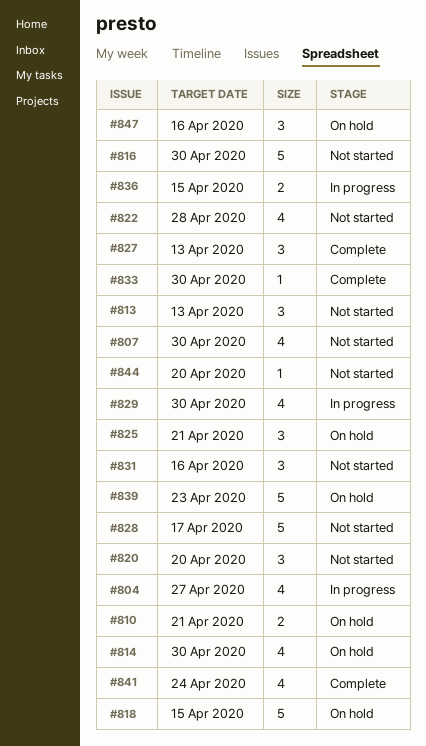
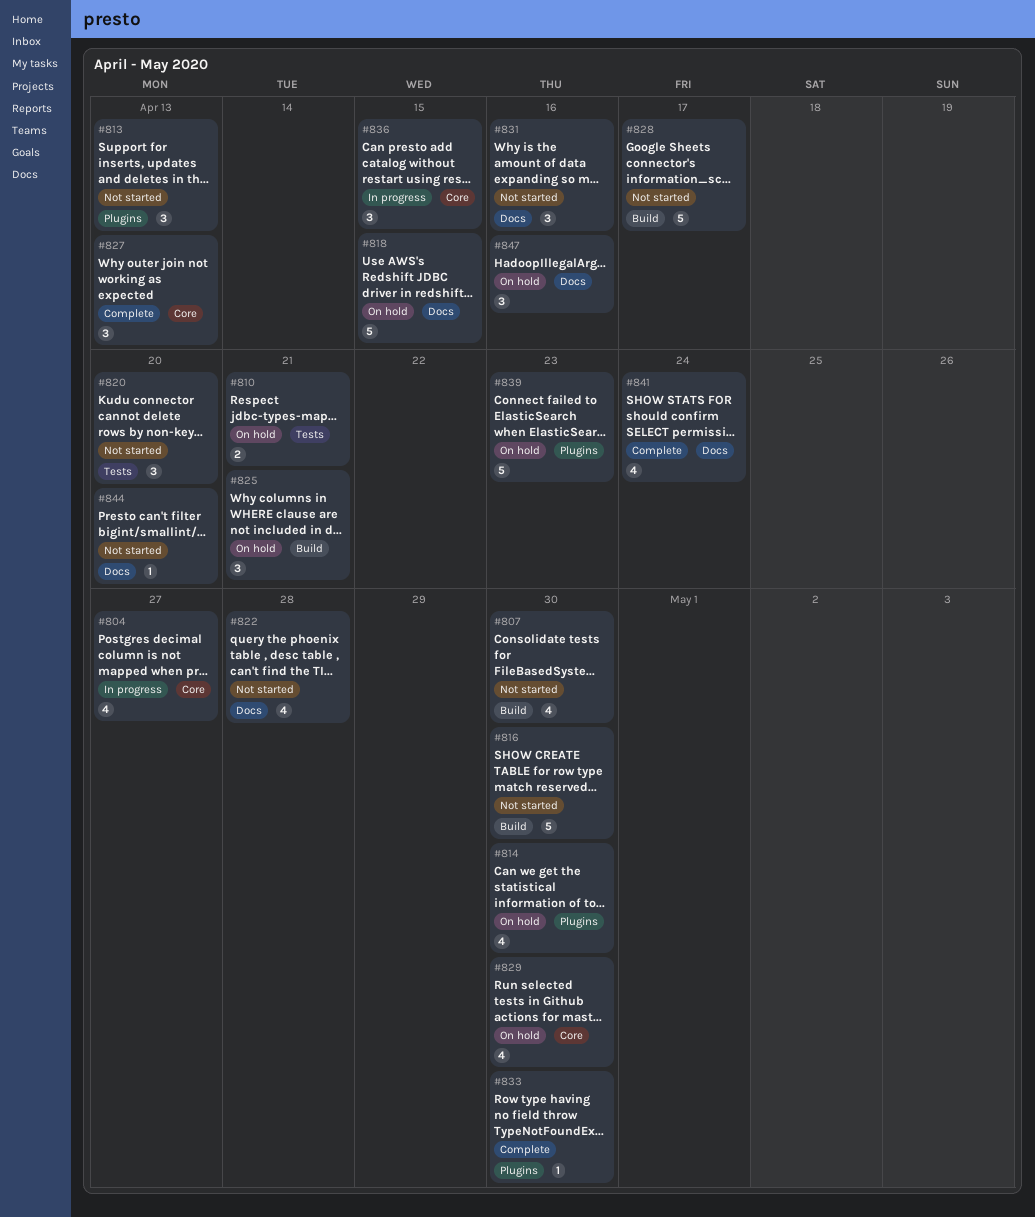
#829, status: In progress -> On hold
#836, estimate: 2 -> 3

